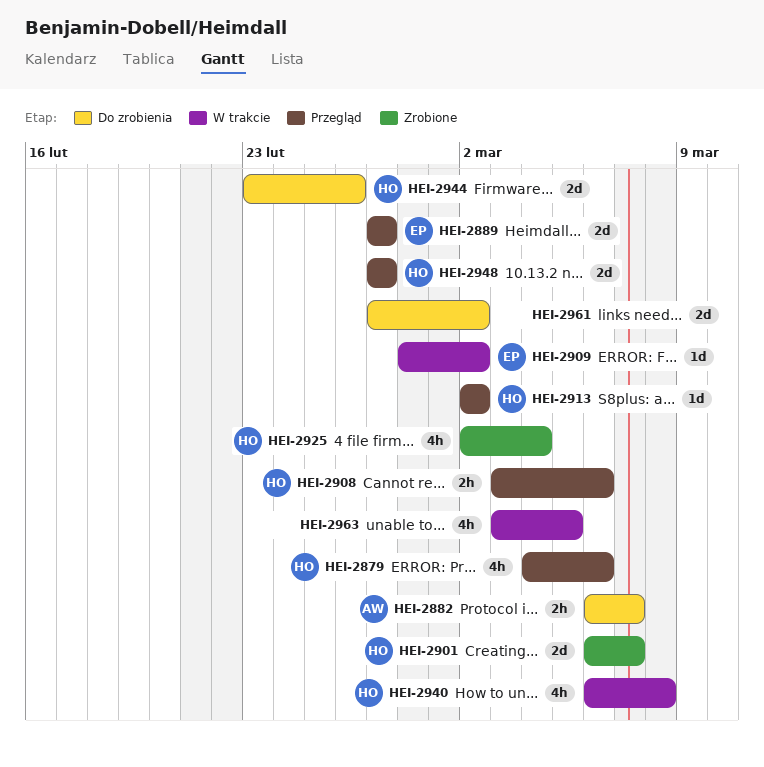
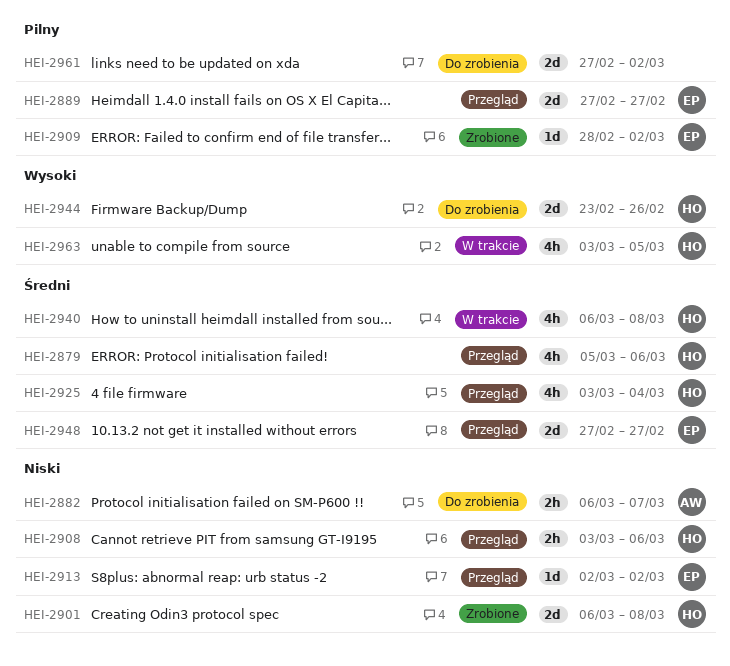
HEI-2879, start: Mar 4 -> Mar 5
HEI-2901, due: Mar 7 -> Mar 8
HEI-2909, status: W trakcie -> Zrobione
HEI-2913, owner: HO -> EP
HEI-2925, status: Zrobione -> Przegląd
HEI-2925, start: Mar 2 -> Mar 3
HEI-2948, owner: HO -> EP
HEI-2963, owner: none -> HO

